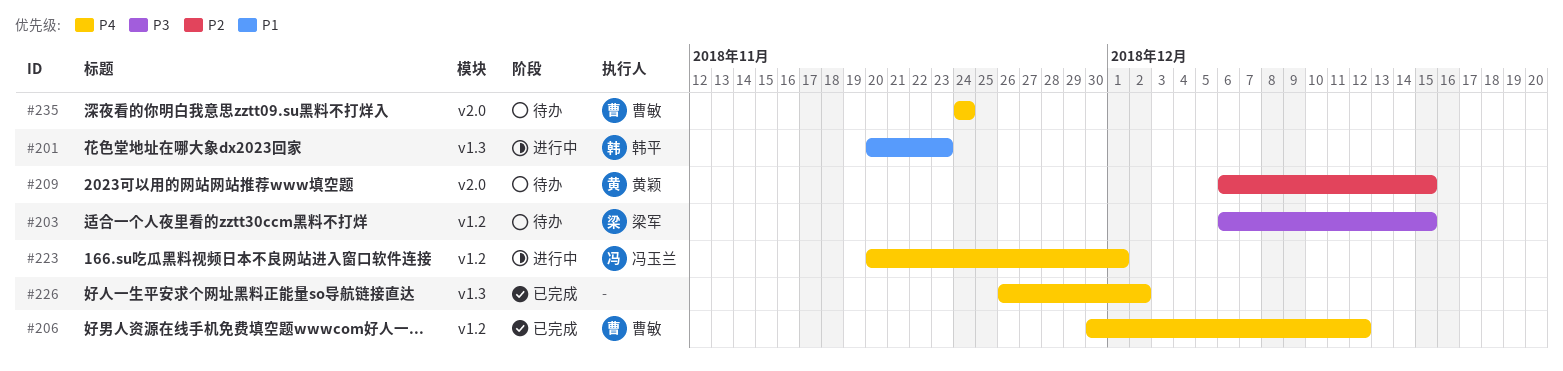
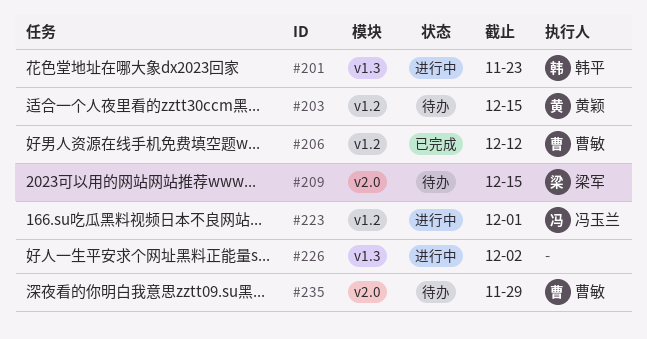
#203, owner: 梁军 -> 黄颖
#209, owner: 黄颖 -> 梁军
#226, status: 已完成 -> 进行中
#235, due: Nov 24 -> Nov 29

